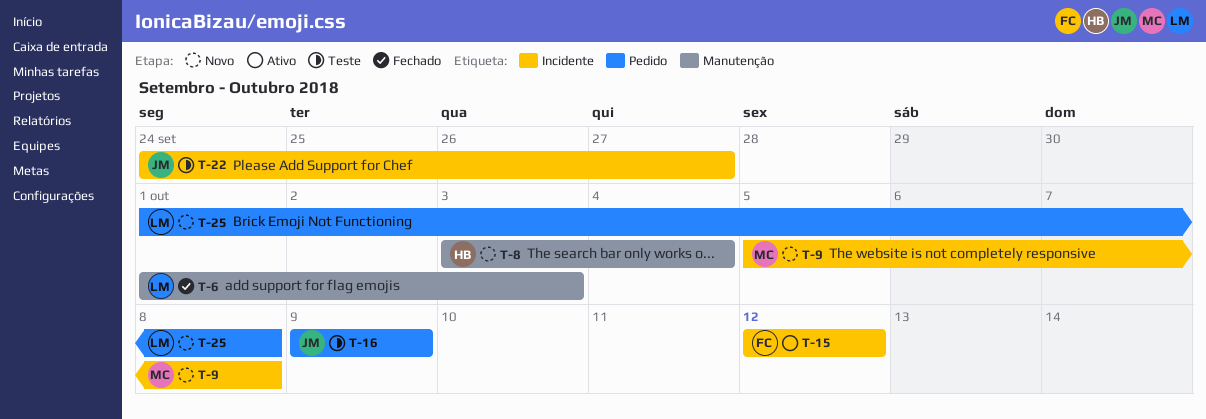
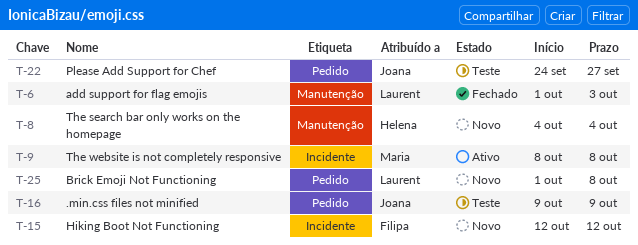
T-8, start: Oct 3 -> Oct 4
T-9, status: Novo -> Ativo
T-9, start: Oct 5 -> Oct 8
T-15, status: Ativo -> Novo
T-22, label: Incidente -> Pedido

